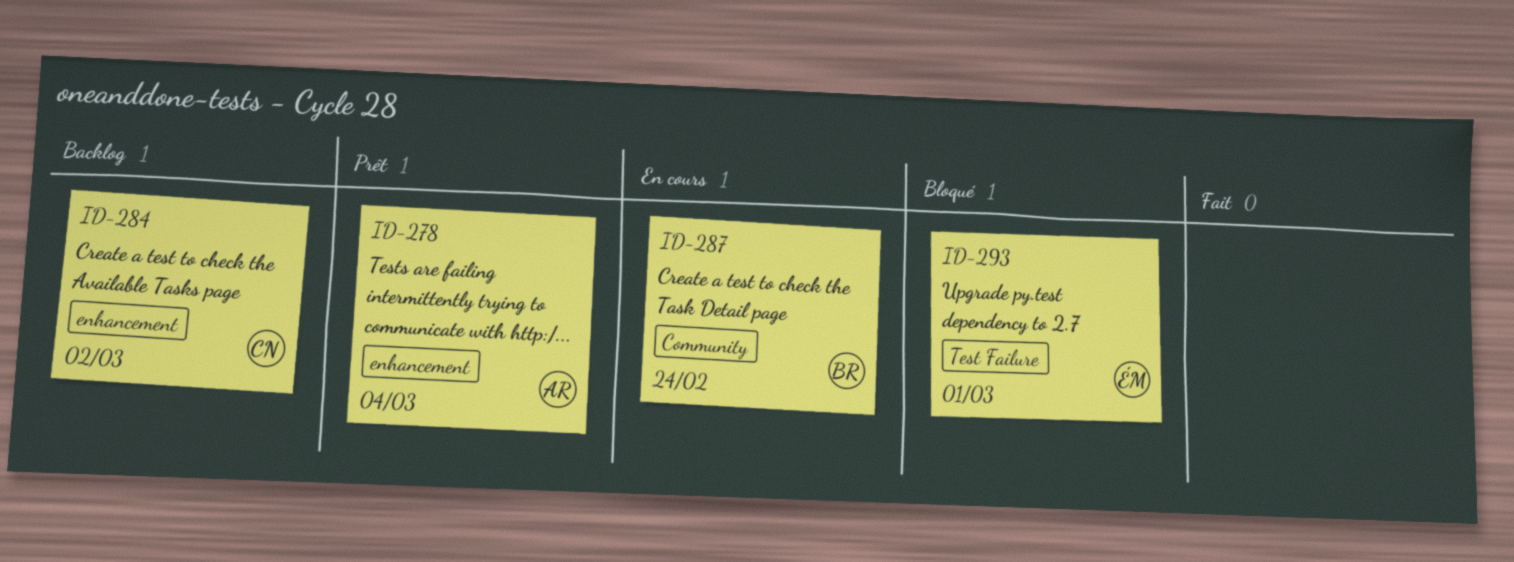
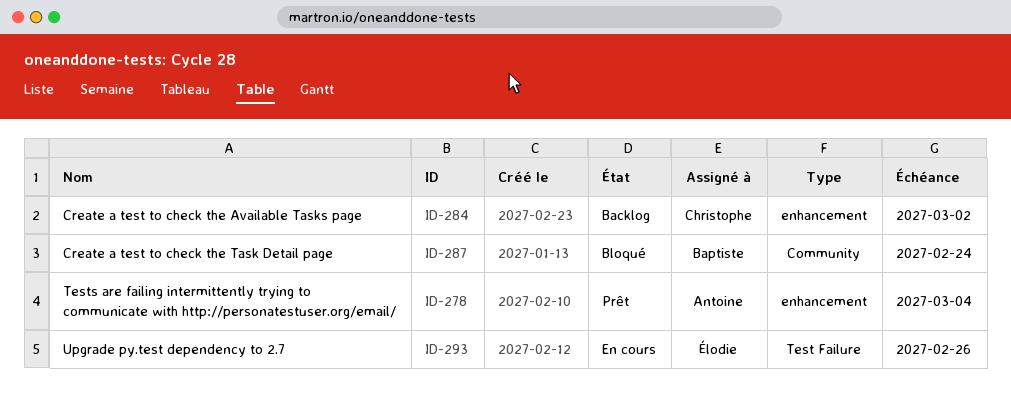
ID-287, status: En cours -> Bloqué
ID-293, status: Bloqué -> En cours
ID-293, due: Mar 1 -> Feb 26

